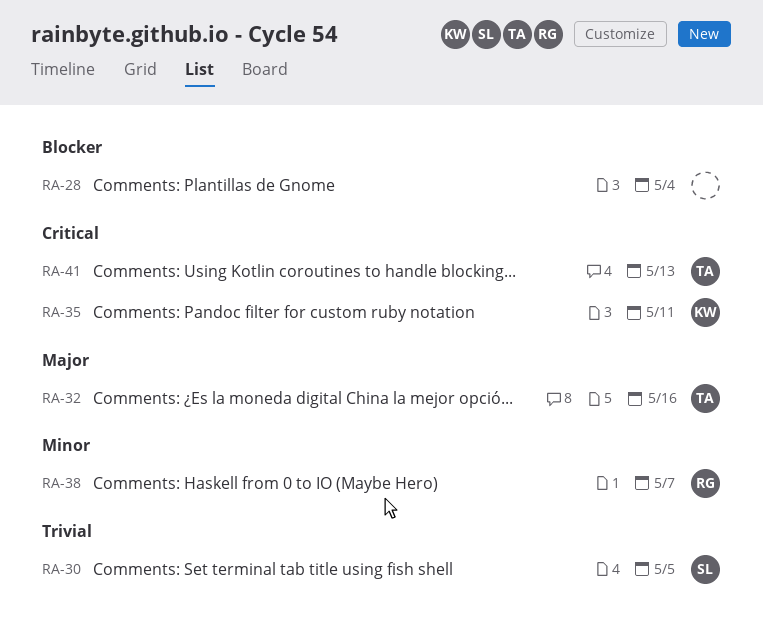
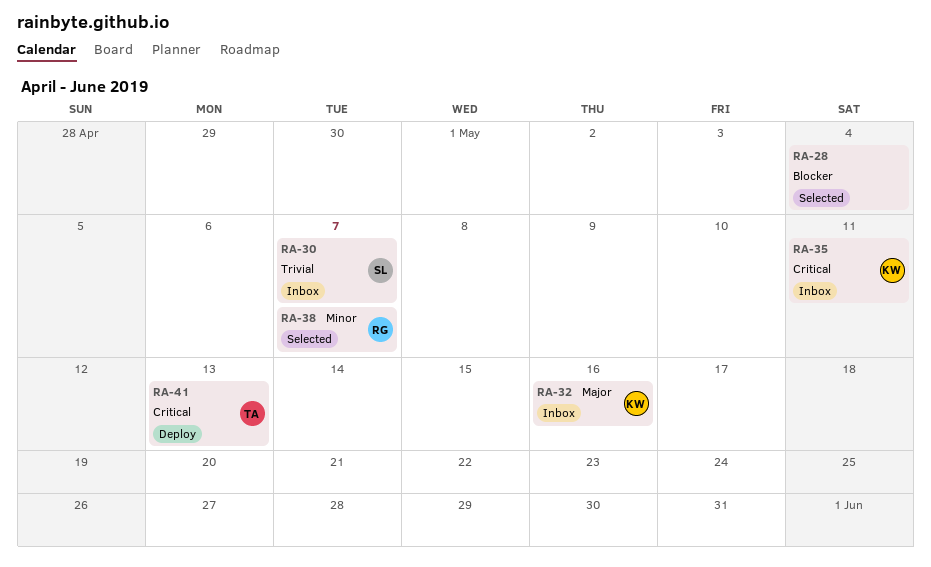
RA-30, due: May 5 -> May 7
RA-32, owner: TA -> KW

